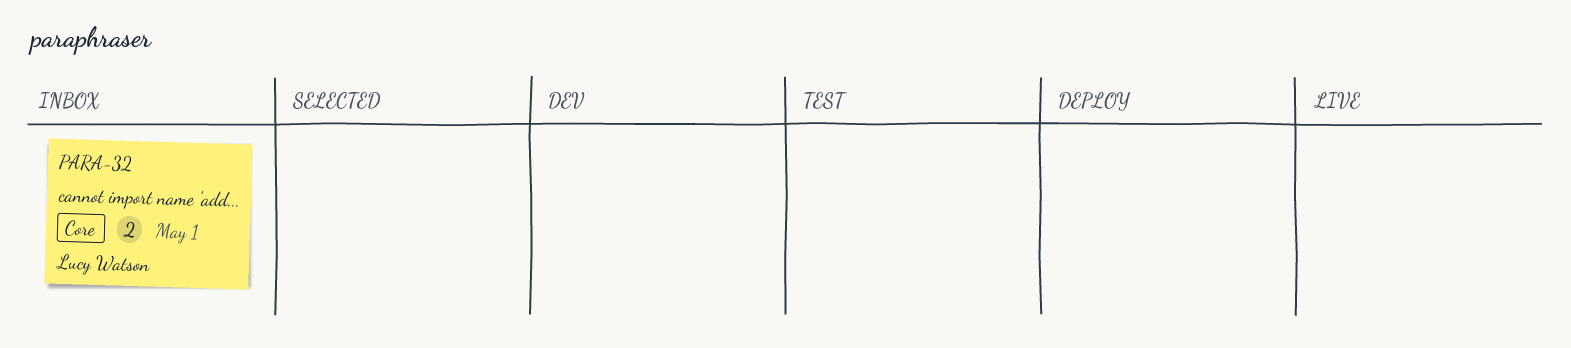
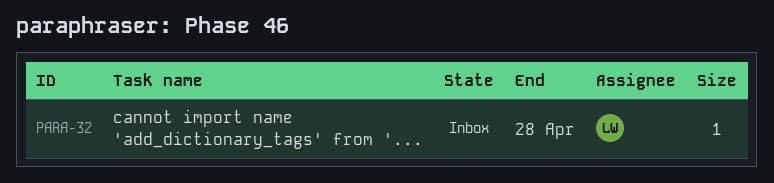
PARA-32, estimate: 2 -> 1
PARA-32, due: May 1 -> Apr 28

